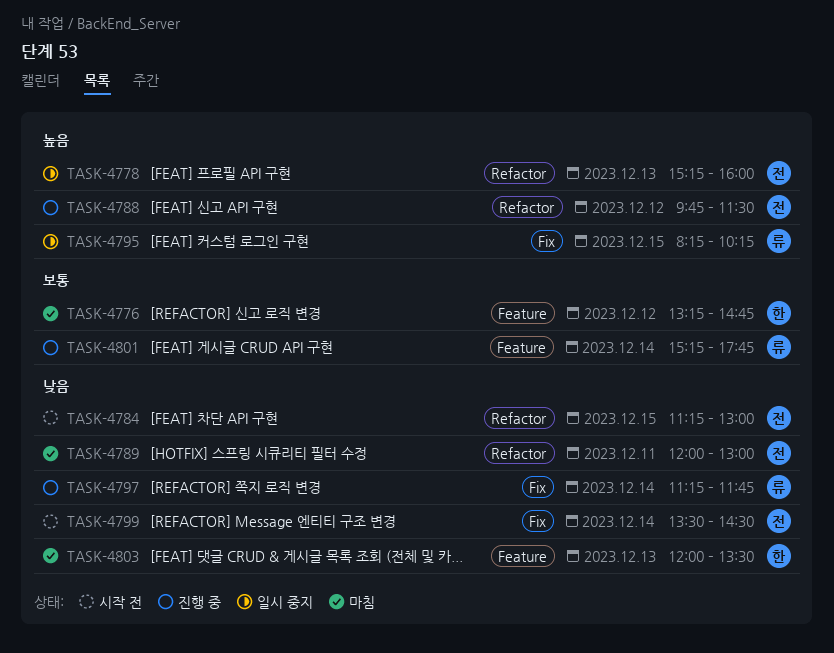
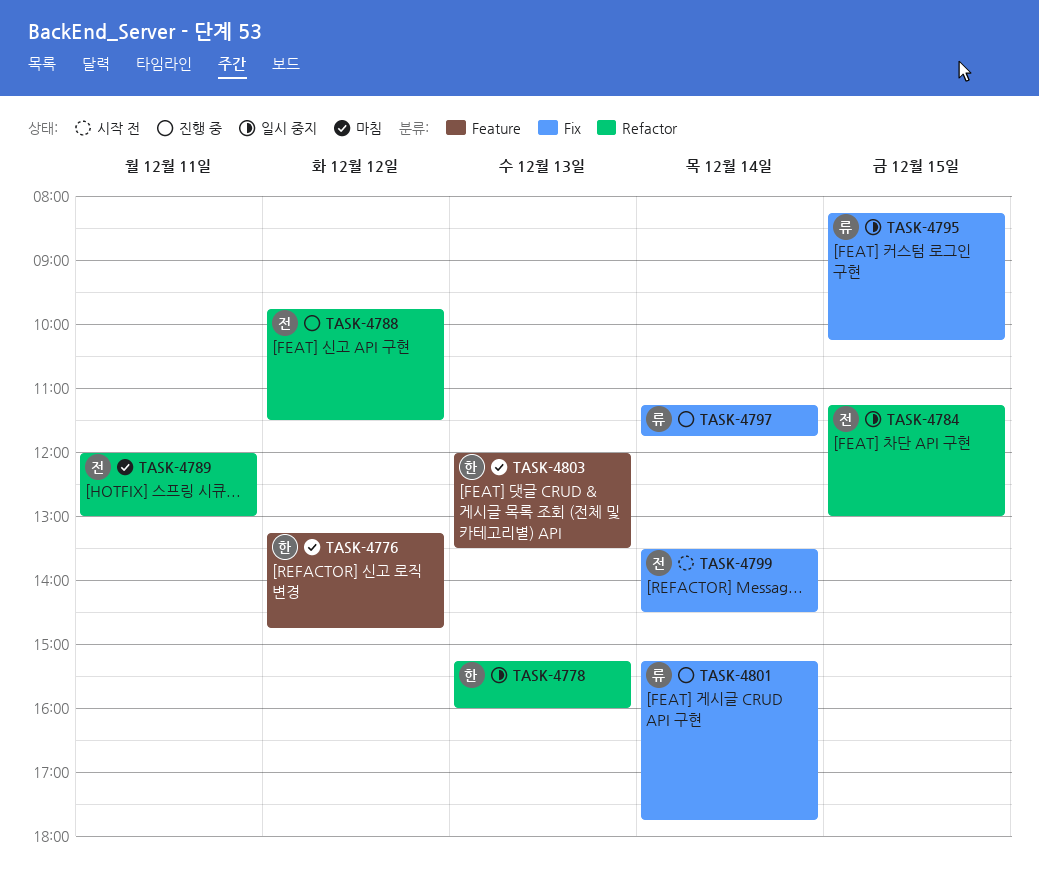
TASK-4778, owner: 전 -> 한
TASK-4784, status: 시작 전 -> 일시 중지
TASK-4801, label: Feature -> Fix

